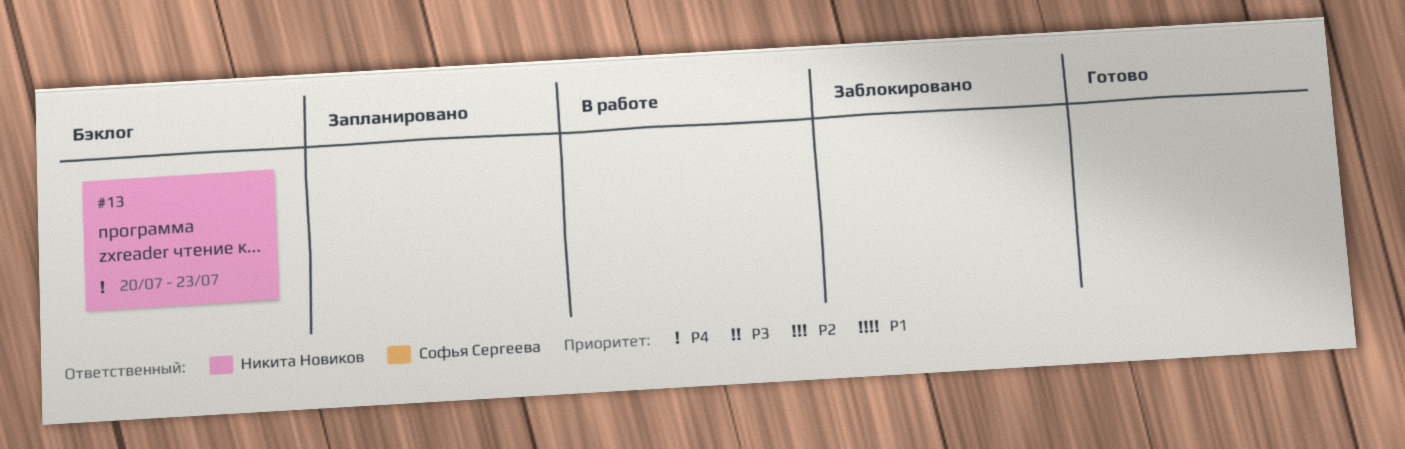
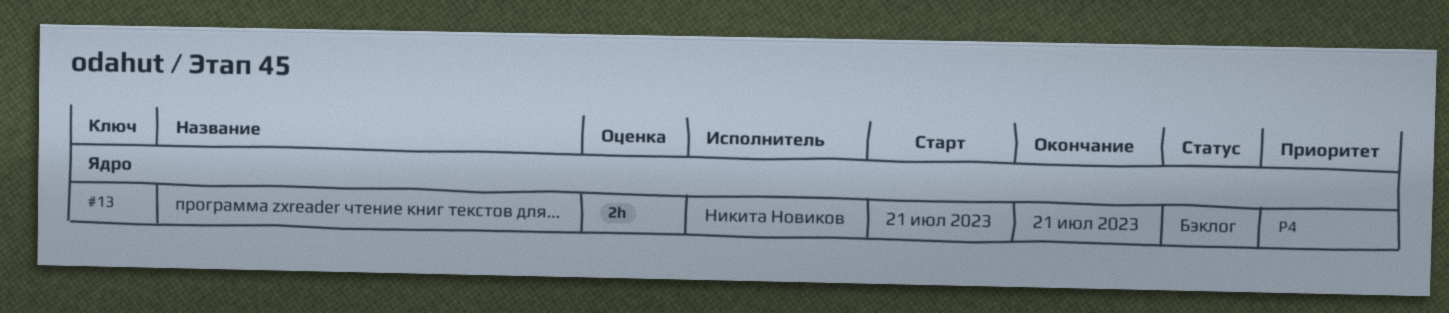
#13, start: Jul 20 -> Jul 21
#13, due: Jul 23 -> Jul 21

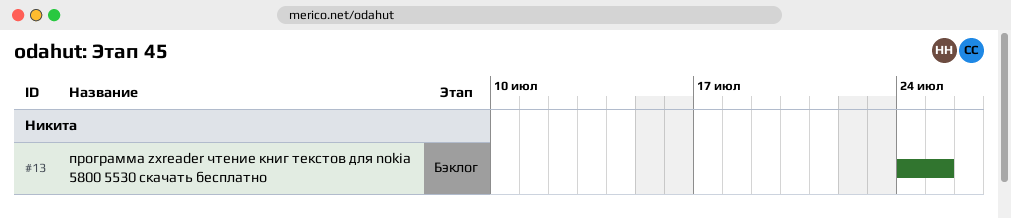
#13, start: Jul 21 -> Jul 24
#13, due: Jul 21 -> Jul 25

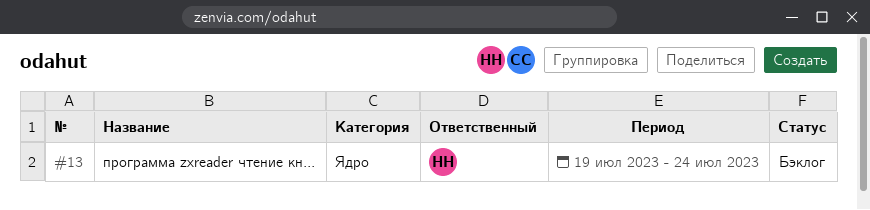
#13, start: Jul 24 -> Jul 19
#13, due: Jul 25 -> Jul 24

